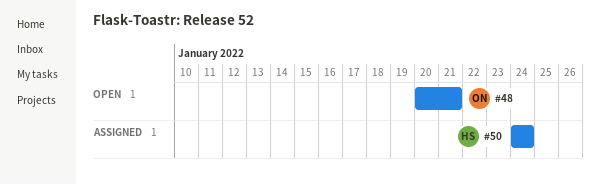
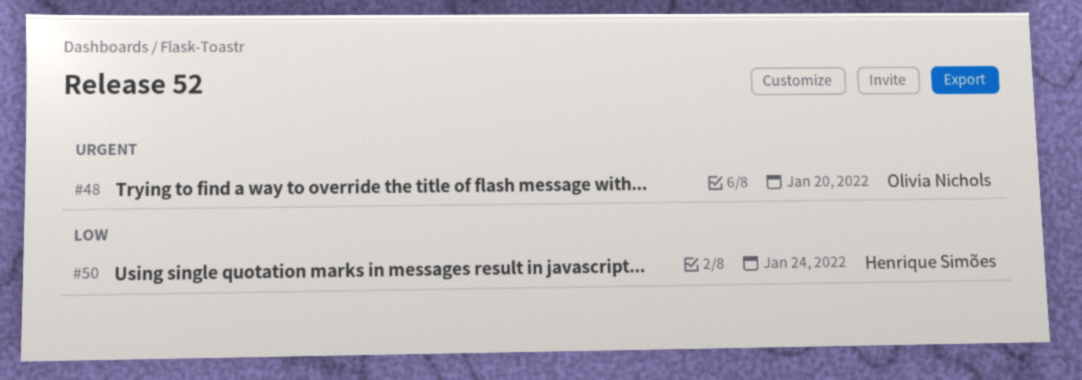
#48, due: Jan 21 -> Jan 20

